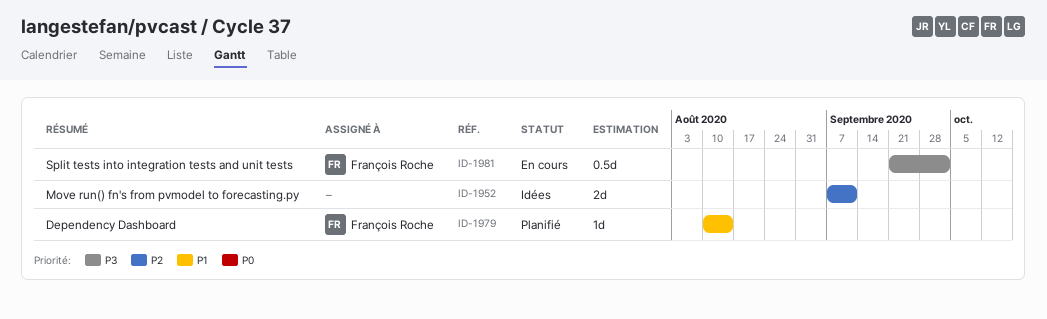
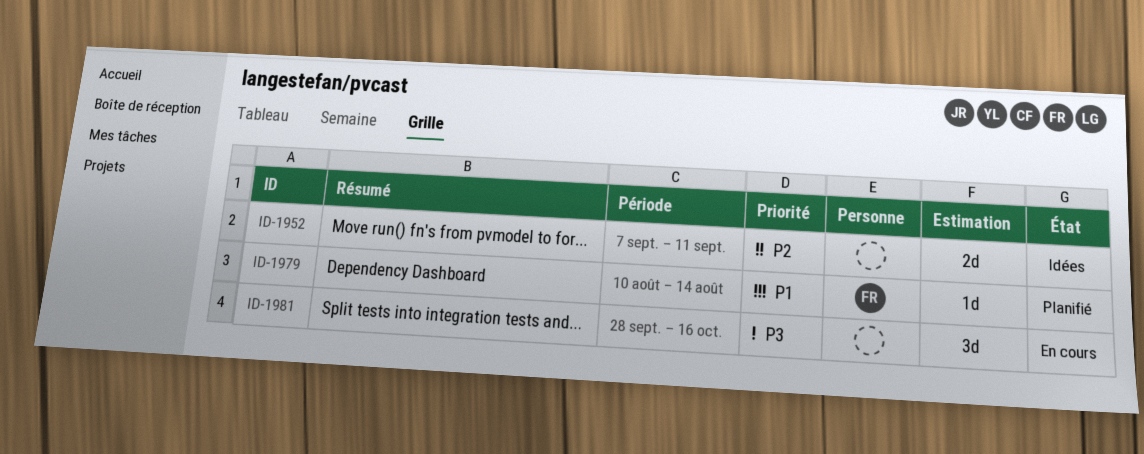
ID-1981, owner: François Roche -> none
ID-1981, estimate: 0.5d -> 3d
ID-1981, start: Sep 21 -> Sep 28
ID-1981, due: Oct 2 -> Oct 16

